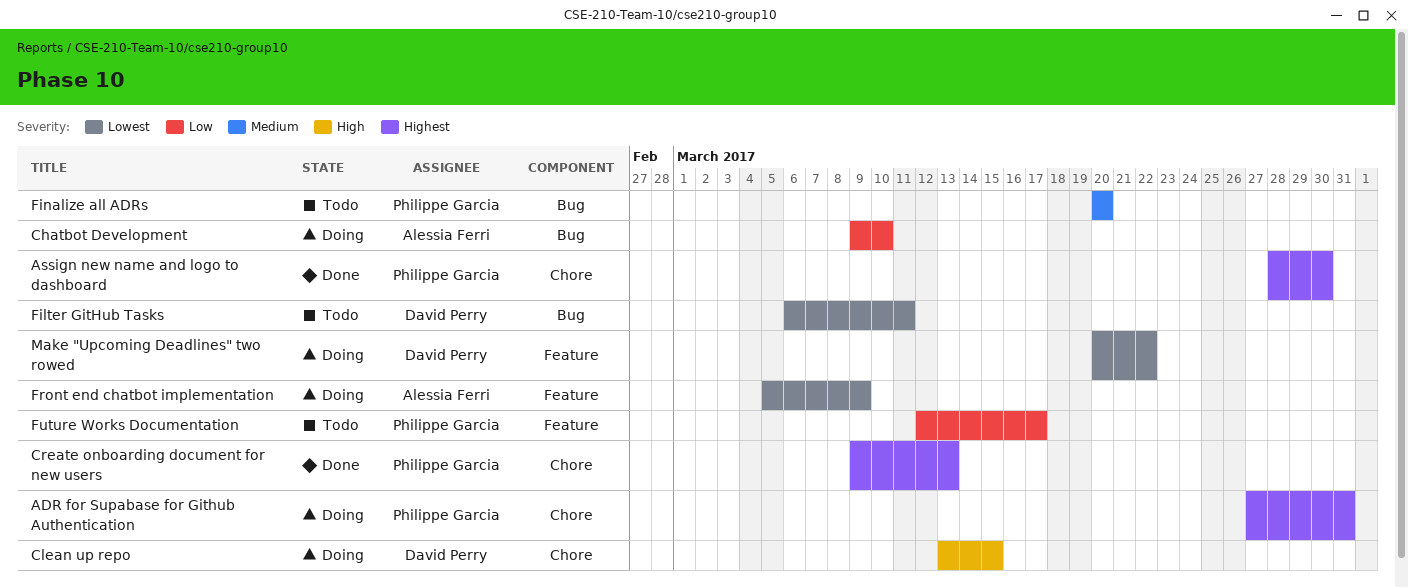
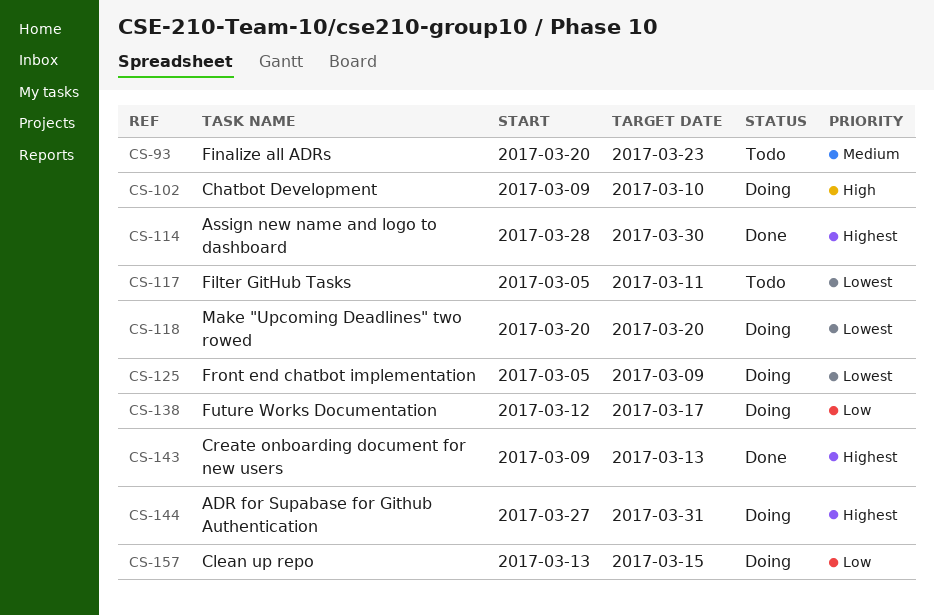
Chatbot Development, priority: Low -> High
Clean up repo, priority: High -> Low
Filter GitHub Tasks, start: Mar 6 -> Mar 5
Finalize all ADRs, due: Mar 20 -> Mar 23
Future Works Documentation, status: Todo -> Doing
Make "Upcoming Deadlines" two rowed, due: Mar 22 -> Mar 20

